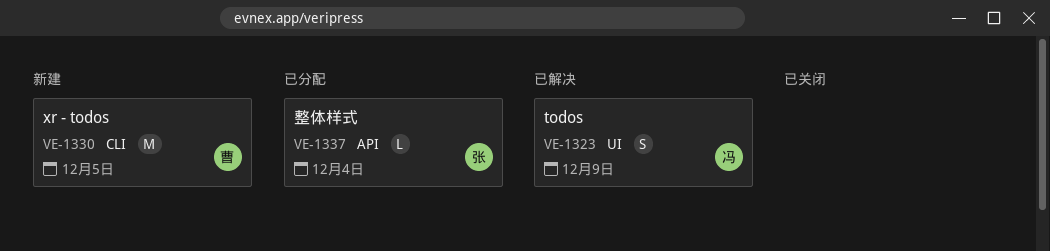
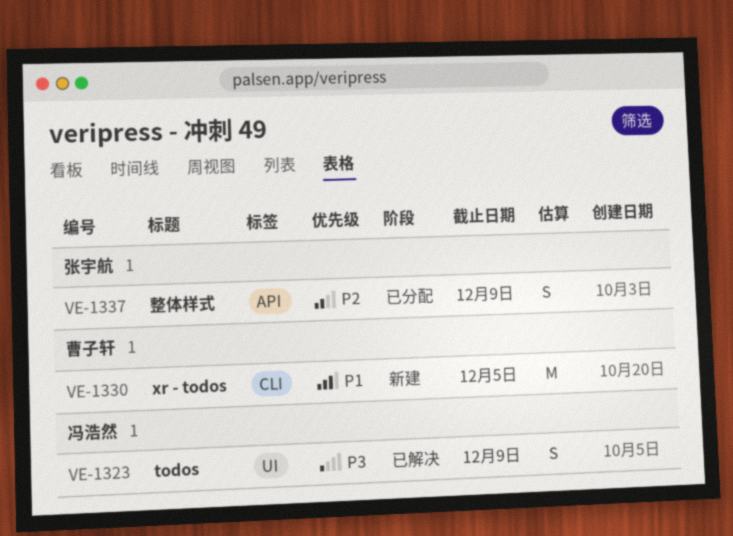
VE-1337, estimate: L -> S
VE-1337, due: Dec 4 -> Dec 9

